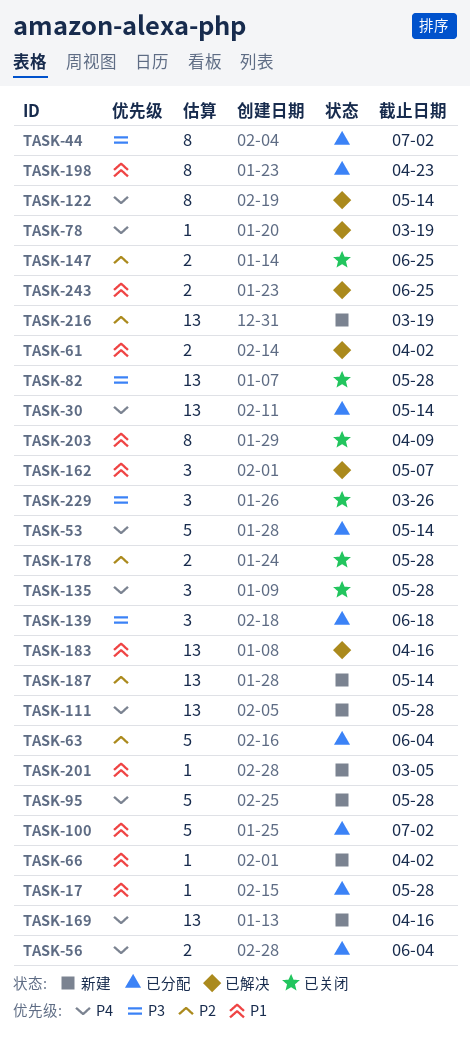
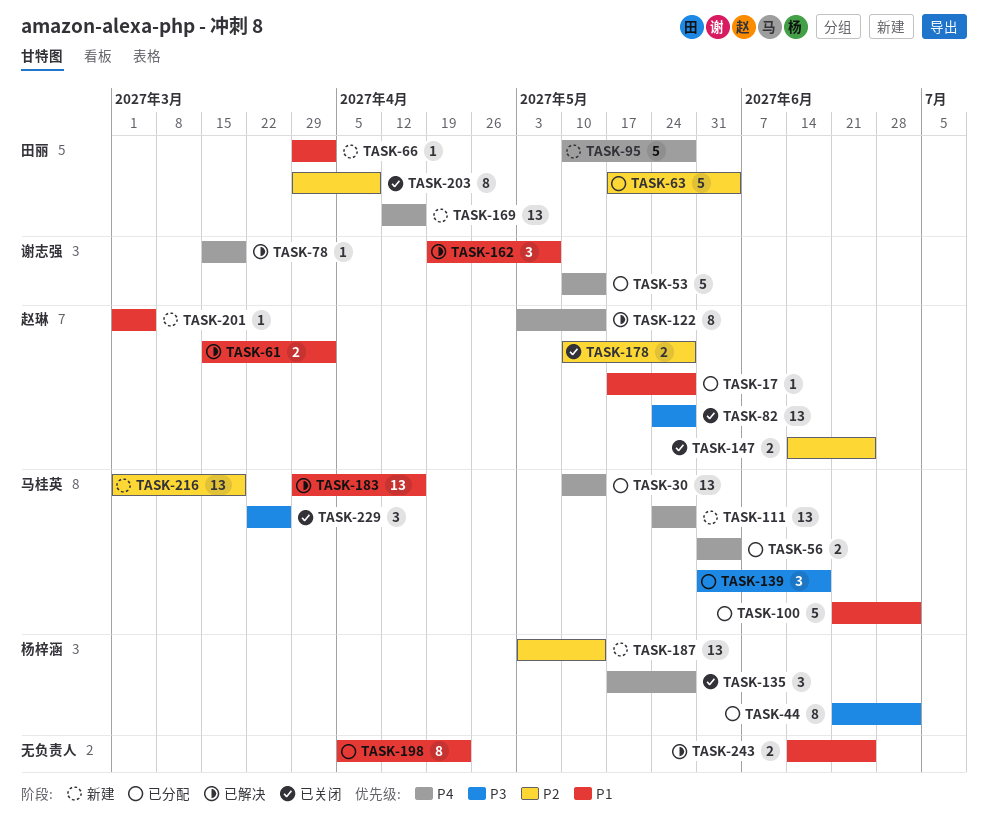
TASK-203, priority: P1 -> P2

